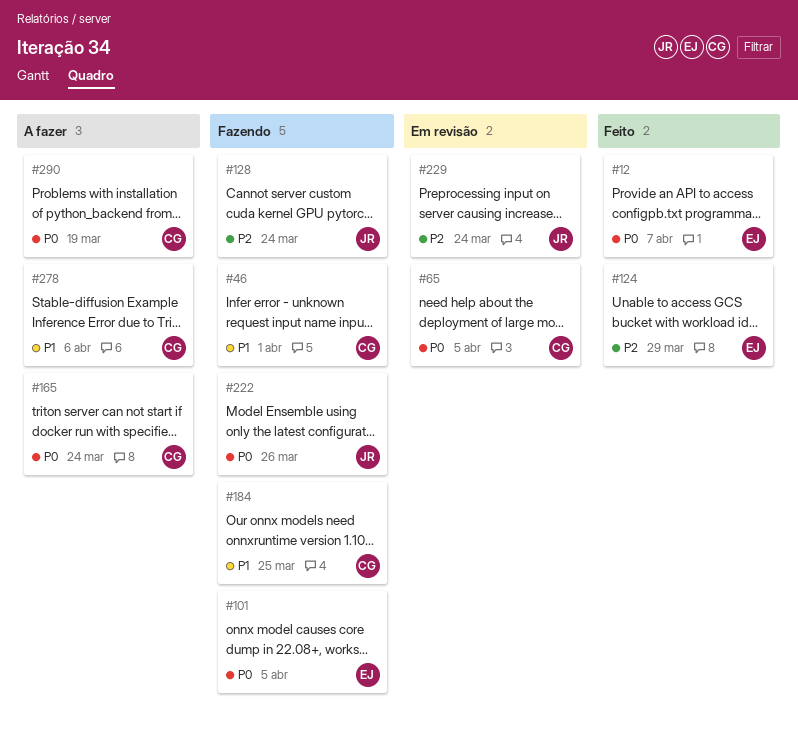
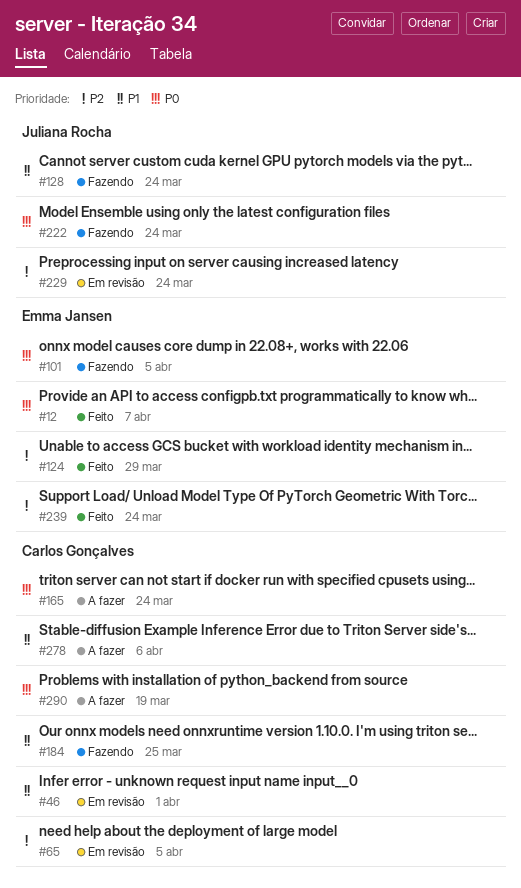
#46, status: Fazendo -> Em revisão
#65, priority: P0 -> P2
#128, priority: P2 -> P1
#222, due: Mar 26 -> Mar 24
#239: none -> present

